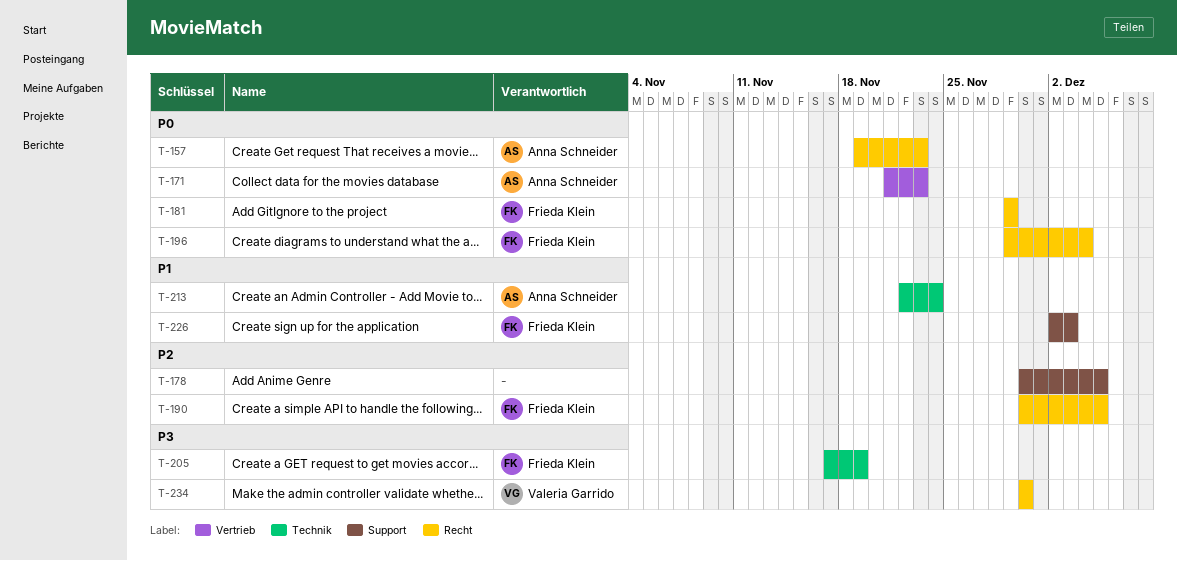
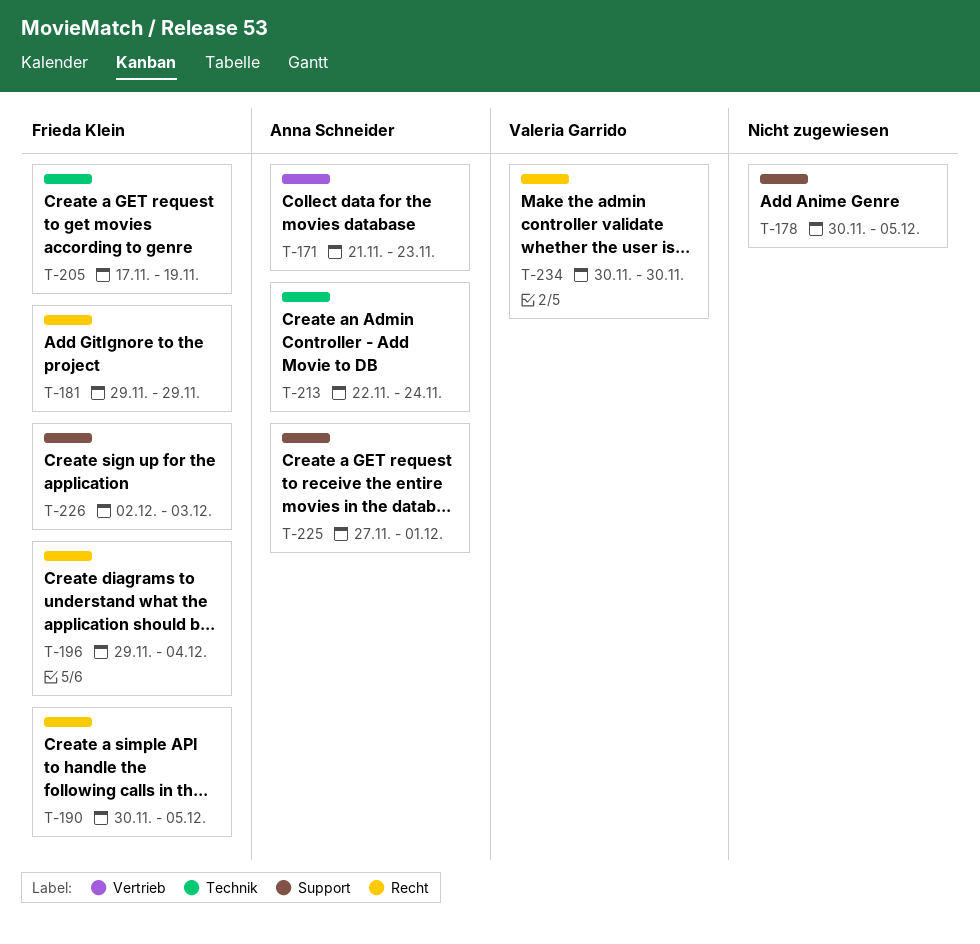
T-157: present -> none
T-225: none -> present

